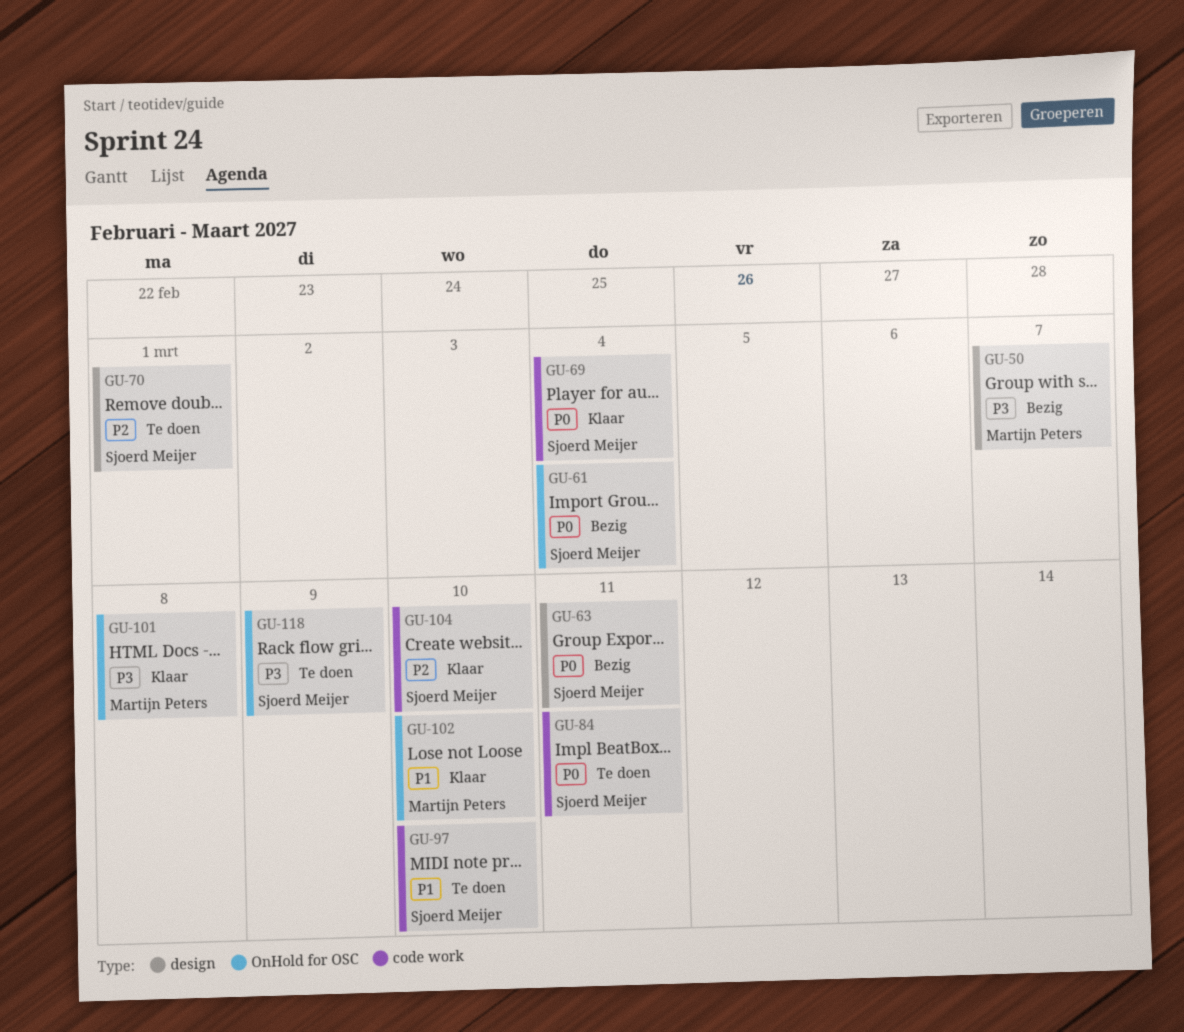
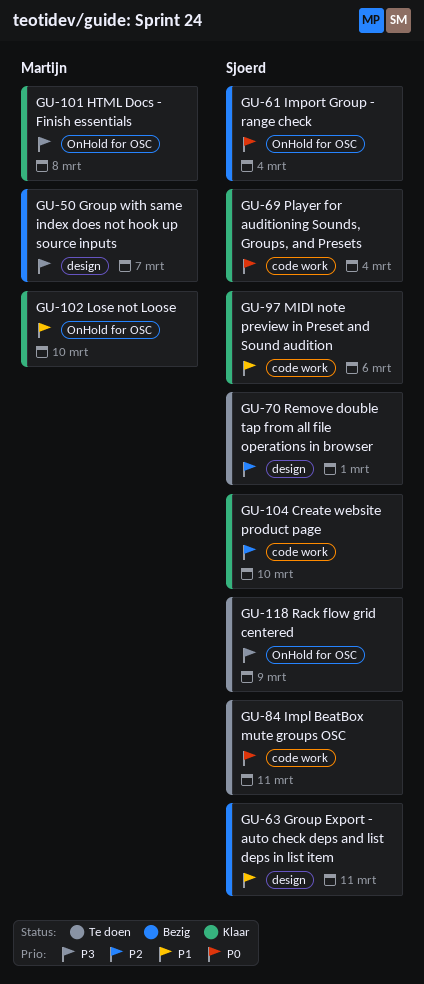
GU-63, priority: P0 -> P1
GU-97, status: Te doen -> Klaar
GU-97, due: Mar 10 -> Mar 6

